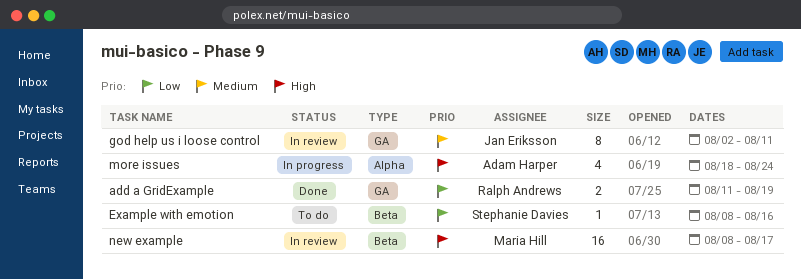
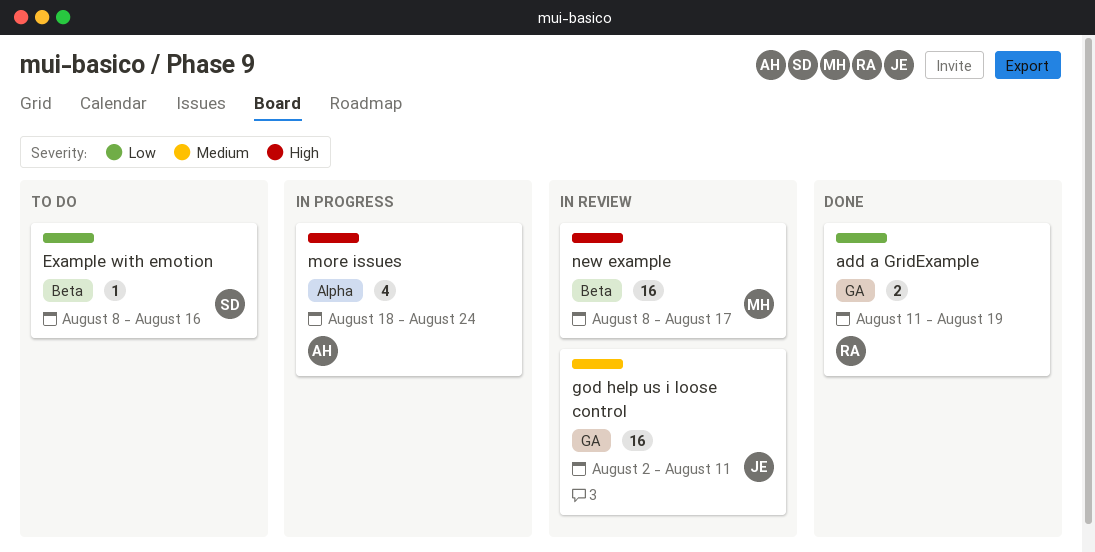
god help us i loose control, estimate: 8 -> 16

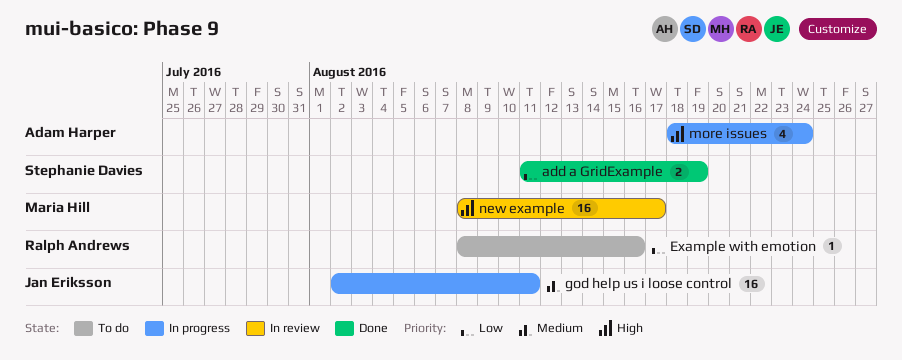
add a GridExample, owner: Ralph Andrews -> Stephanie Davies
Example with emotion, owner: Stephanie Davies -> Ralph Andrews
god help us i loose control, status: In review -> In progress

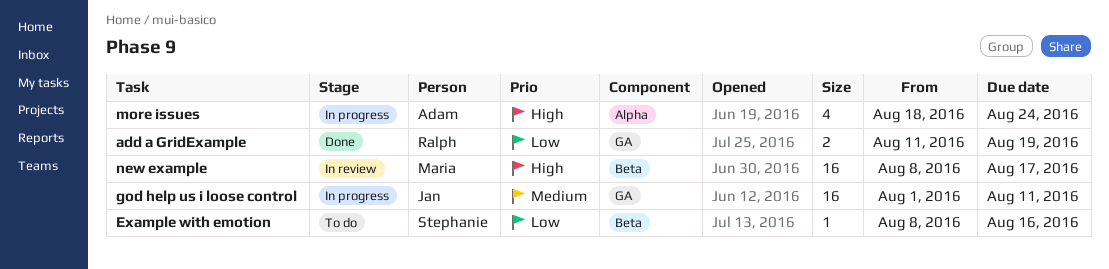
add a GridExample, owner: Stephanie Davies -> Ralph Andrews
Example with emotion, owner: Ralph Andrews -> Stephanie Davies
god help us i loose control, start: Aug 2 -> Aug 1

